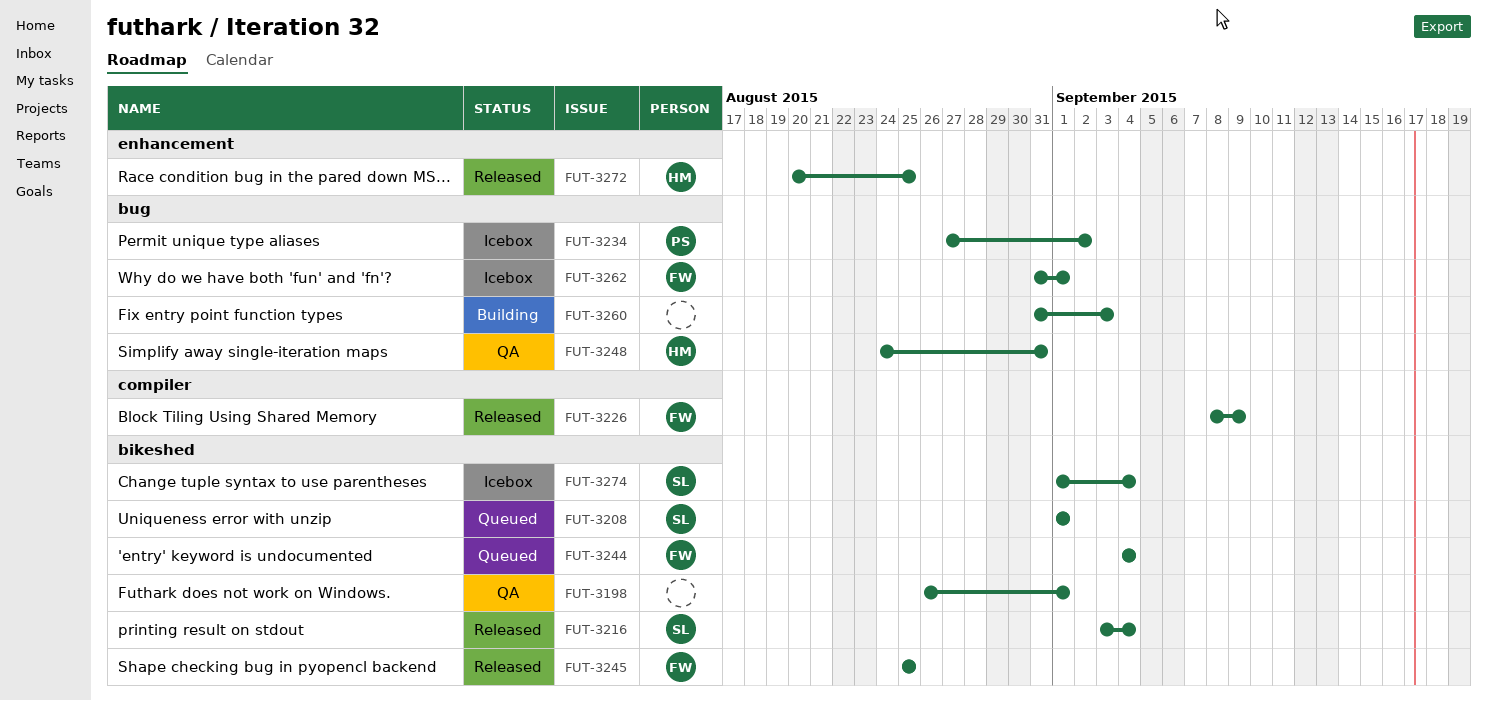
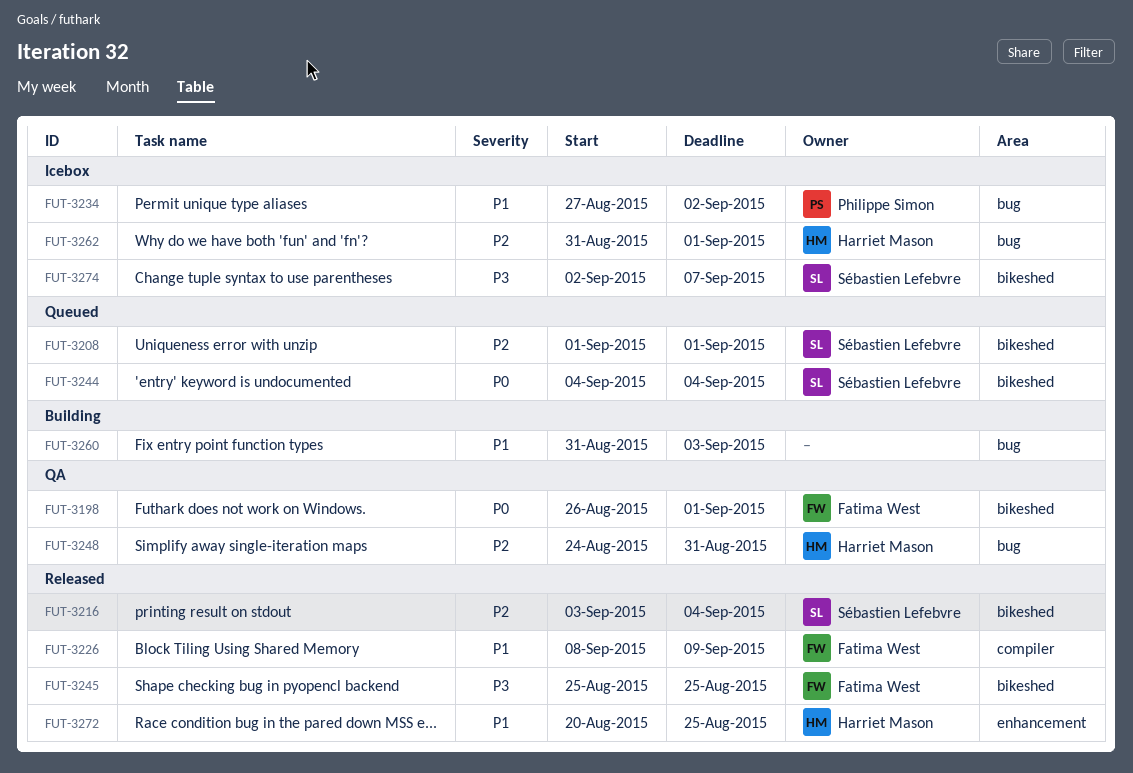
FUT-3198, owner: none -> Fatima West
FUT-3244, owner: Fatima West -> Sébastien Lefebvre
FUT-3262, owner: Fatima West -> Harriet Mason
FUT-3274, start: Sep 1 -> Sep 2
FUT-3274, due: Sep 4 -> Sep 7

